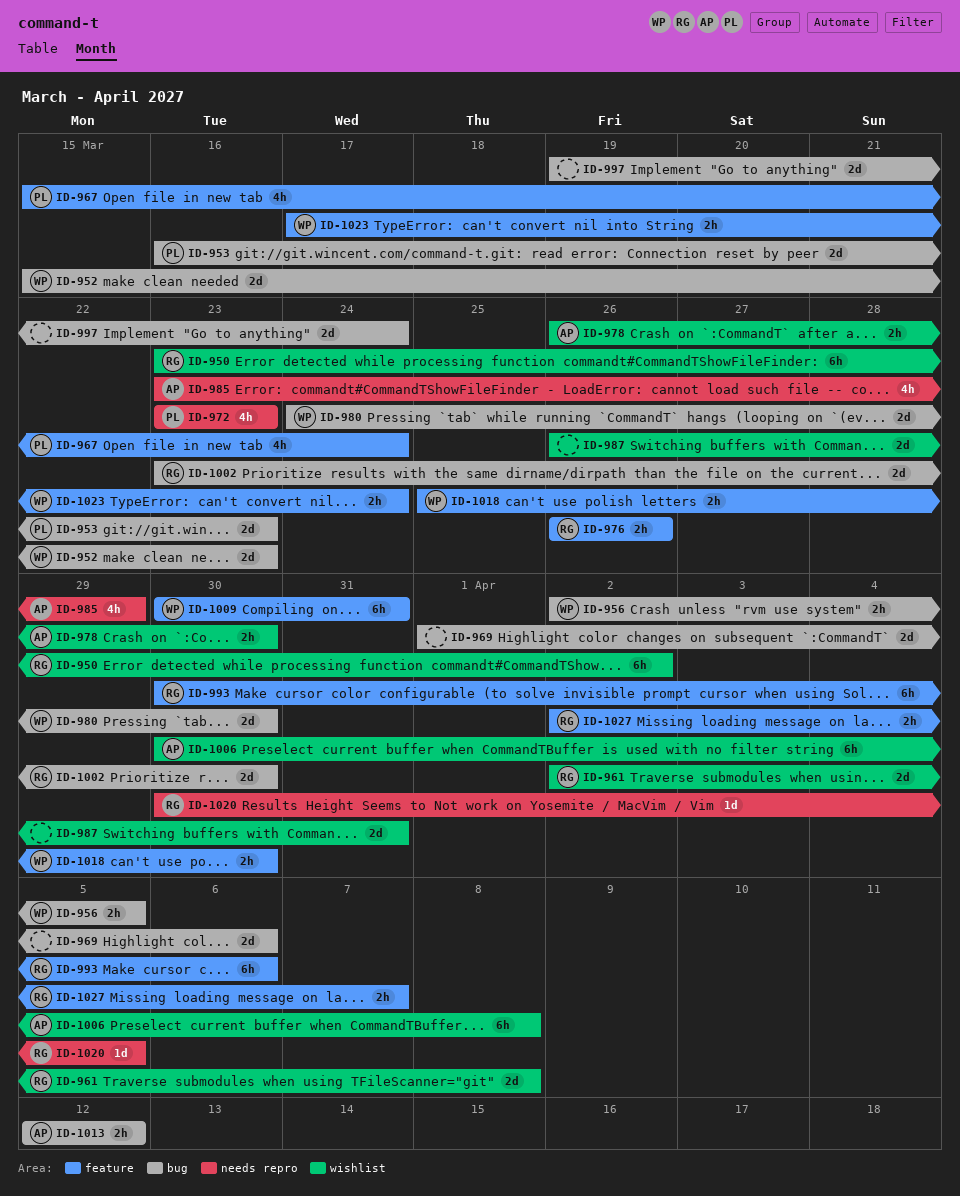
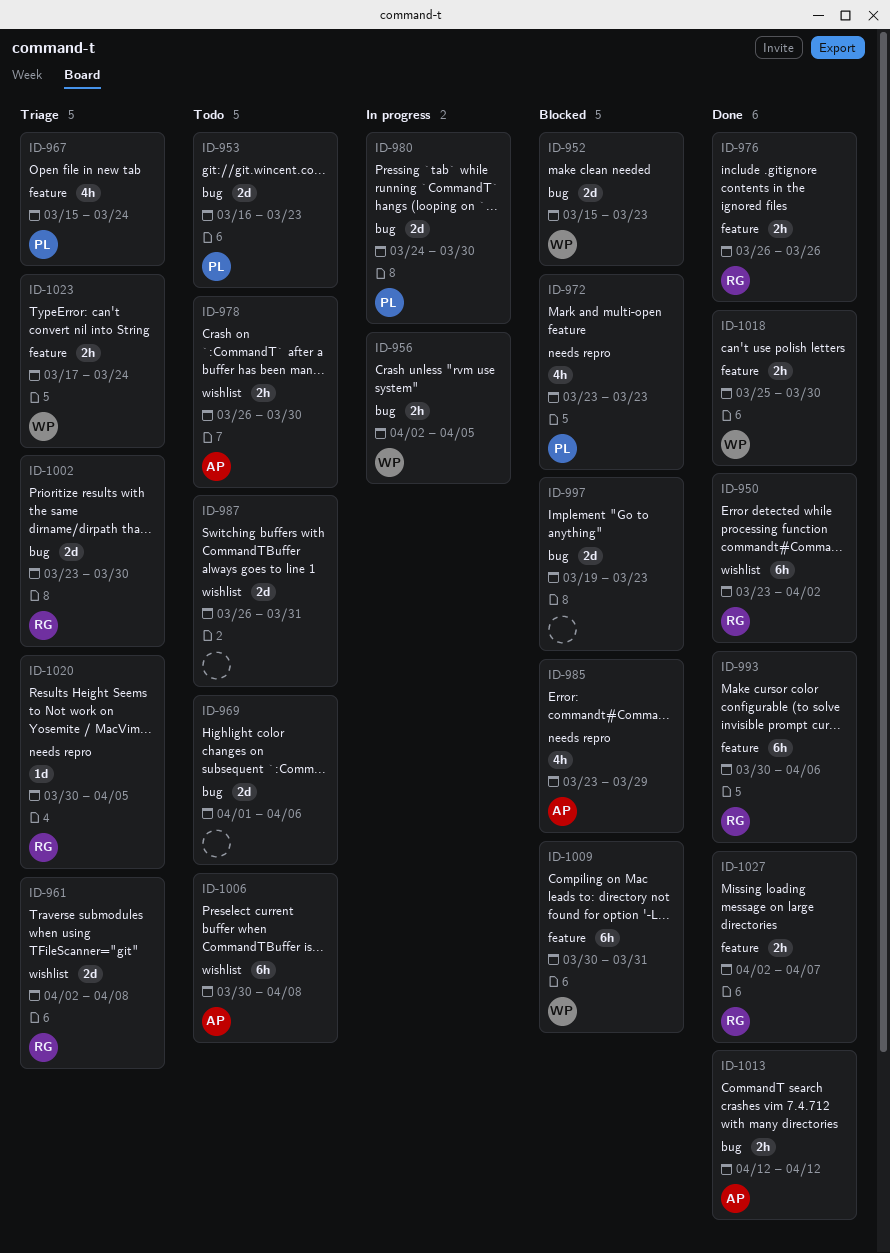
ID-980, owner: WP -> PL
ID-997, due: Mar 24 -> Mar 23

